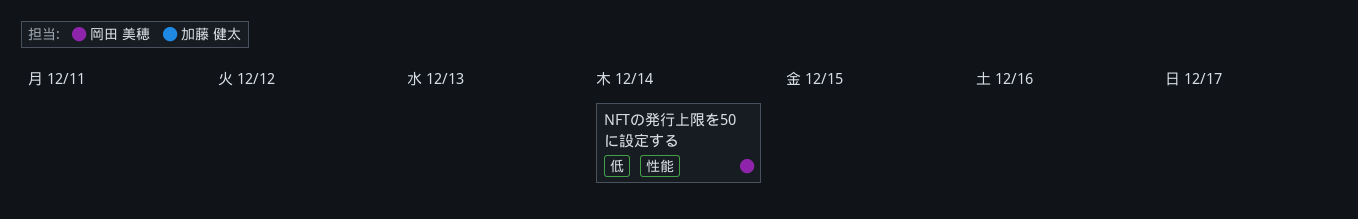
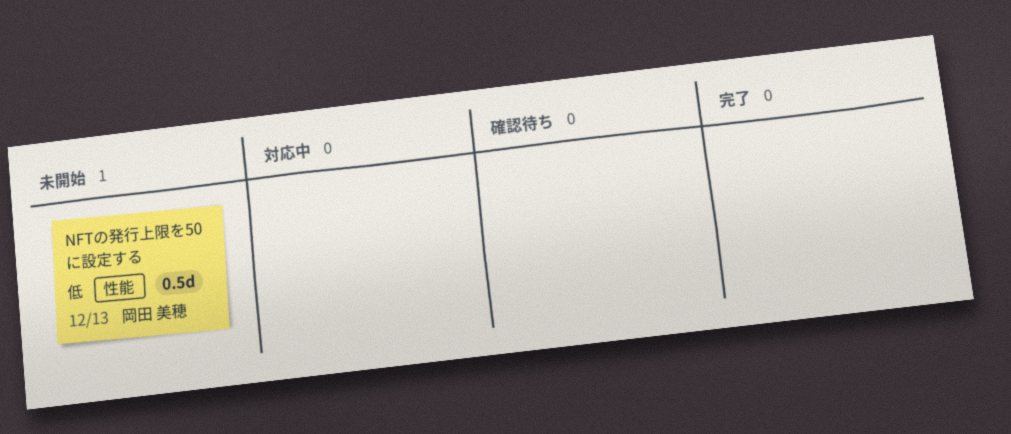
NFTの発行上限を50に設定する, due: Dec 14 -> Dec 13

